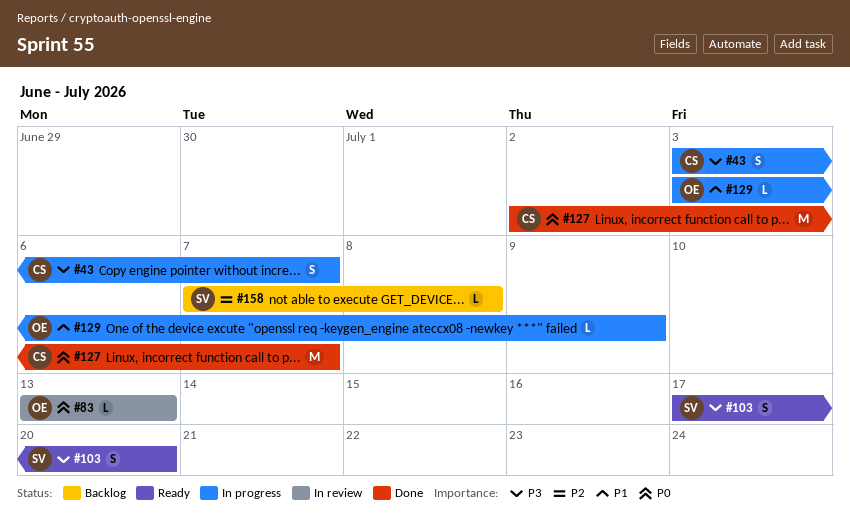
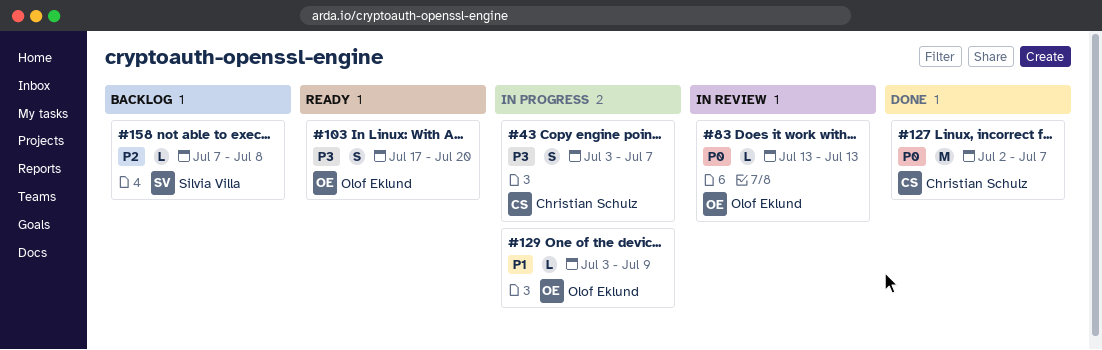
#103, owner: Silvia Villa -> Olof Eklund

